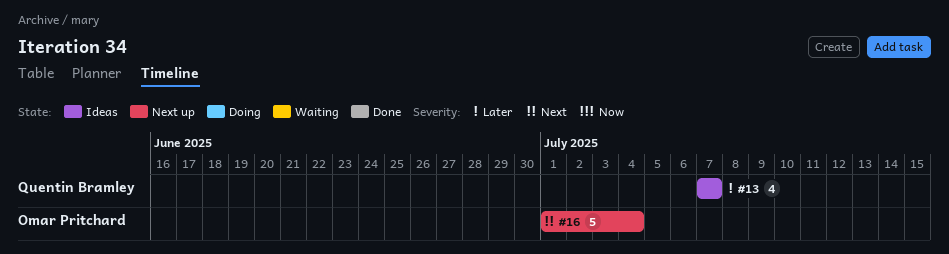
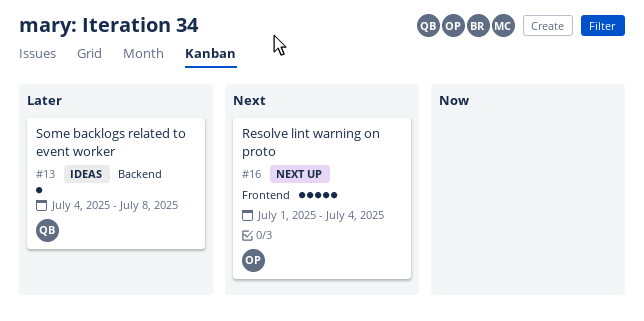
#13, estimate: 4 -> 1
#13, start: Jul 7 -> Jul 4
#13, due: Jul 7 -> Jul 8

